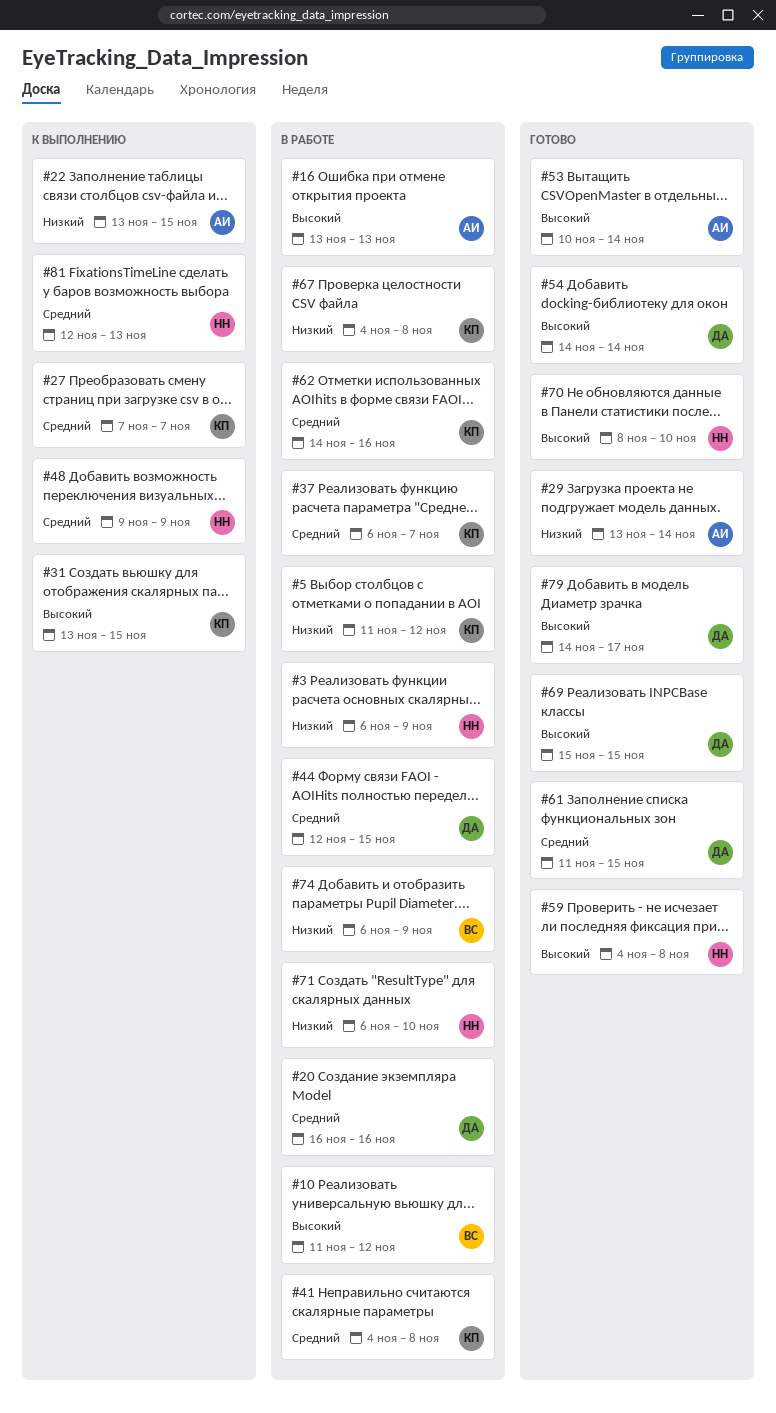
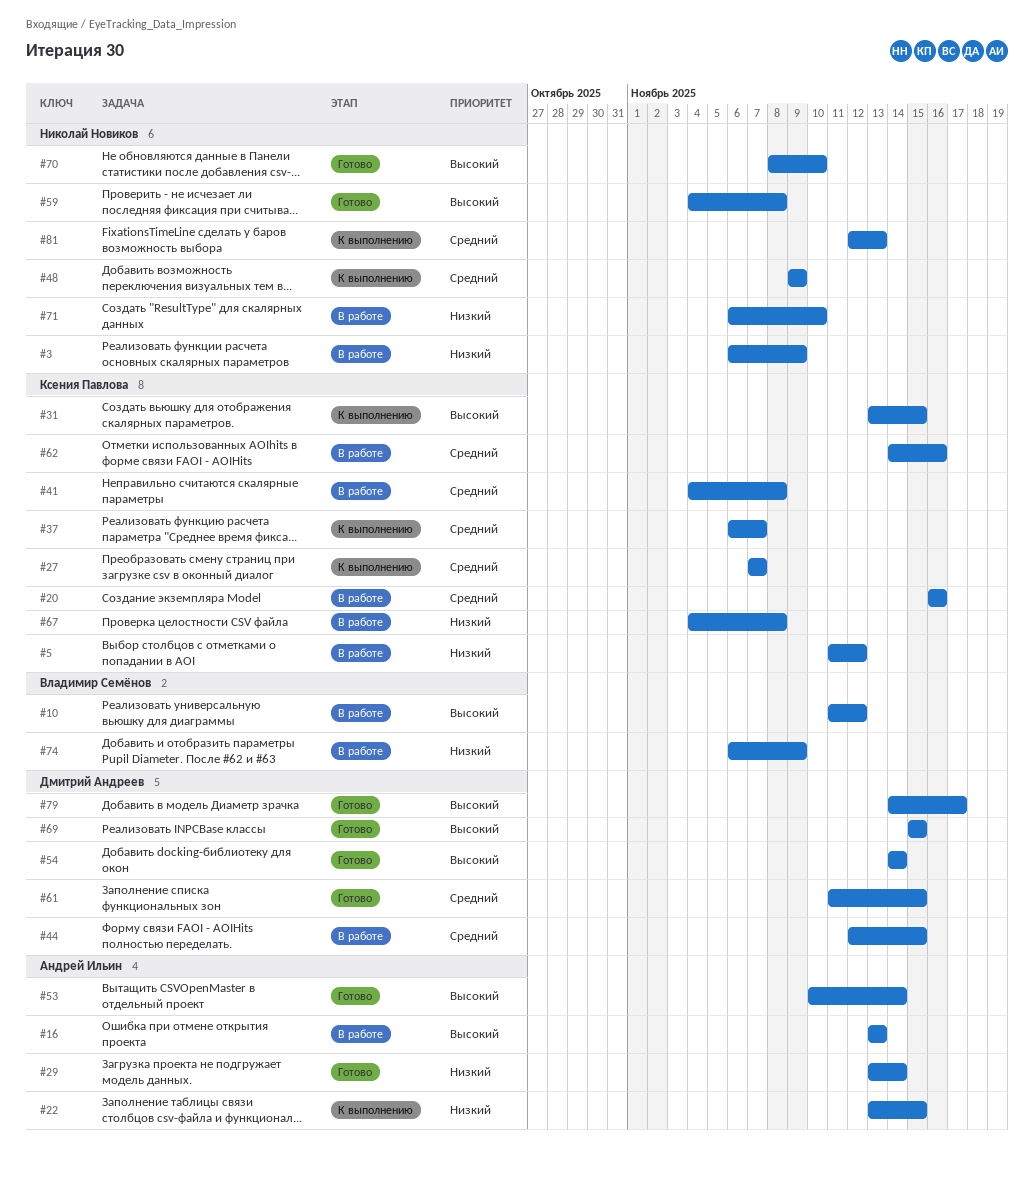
#20, owner: Дмитрий Андреев -> Ксения Павлова
#37, status: В работе -> К выполнению

